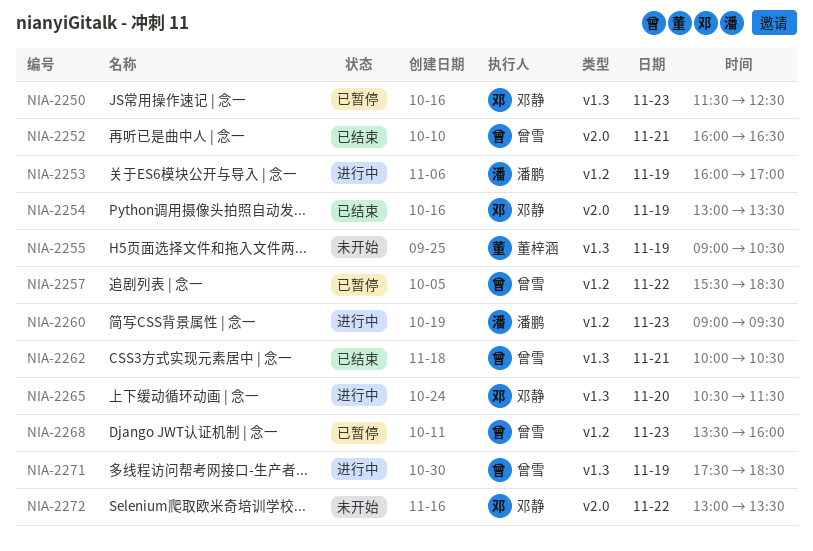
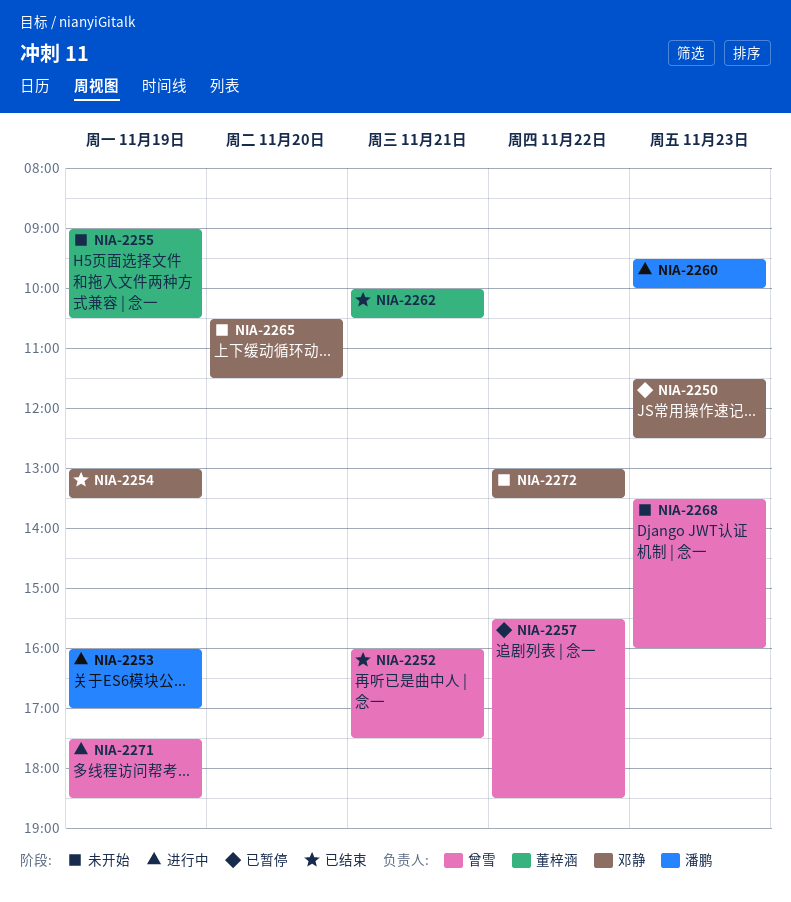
NIA-2252, ends: 16:30 -> 17:30
NIA-2260, begins: 09:00 -> 09:30
NIA-2260, ends: 09:30 -> 10:00
NIA-2262, owner: 曾雪 -> 董梓涵
NIA-2265, status: 进行中 -> 未开始
NIA-2268, status: 已暂停 -> 未开始

